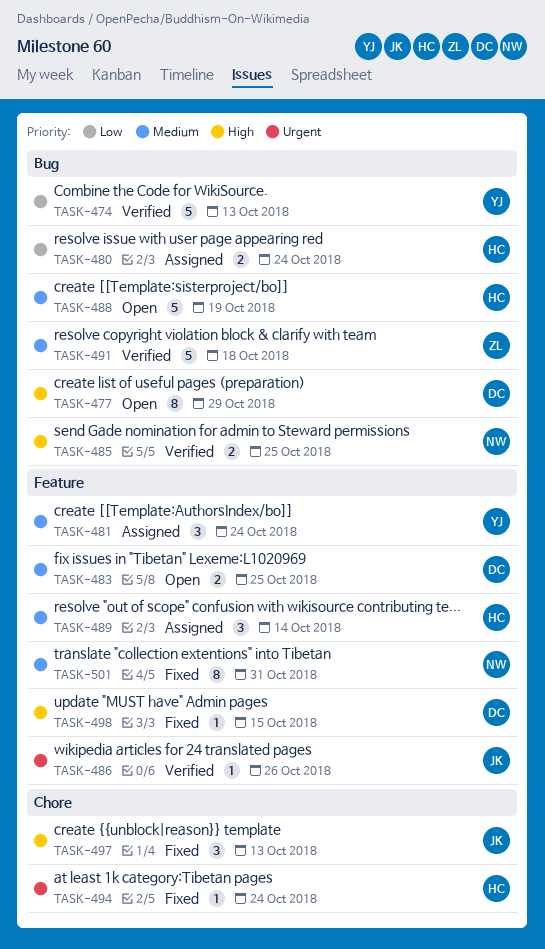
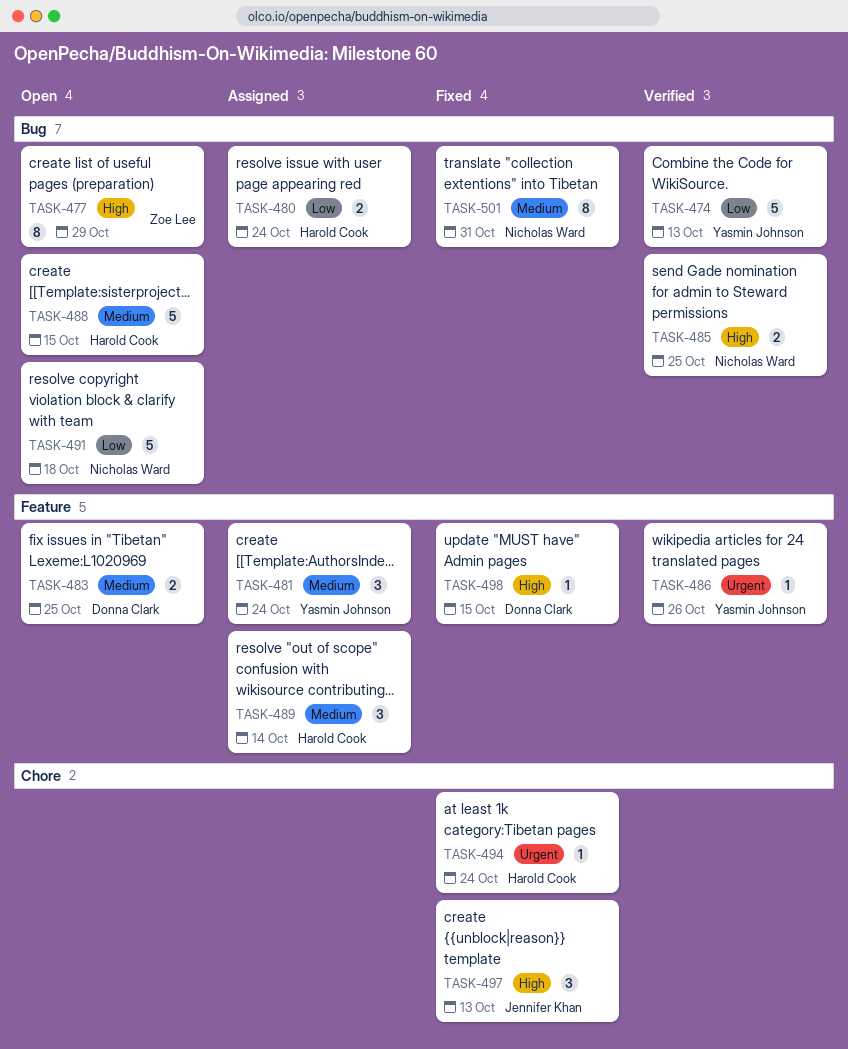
TASK-477, owner: Donna Clark -> Zoe Lee
TASK-486, owner: Jennifer Khan -> Yasmin Johnson
TASK-488, due: Oct 19 -> Oct 15
TASK-491, status: Verified -> Open
TASK-491, owner: Zoe Lee -> Nicholas Ward
TASK-491, priority: Medium -> Low
TASK-501, label: Feature -> Bug

